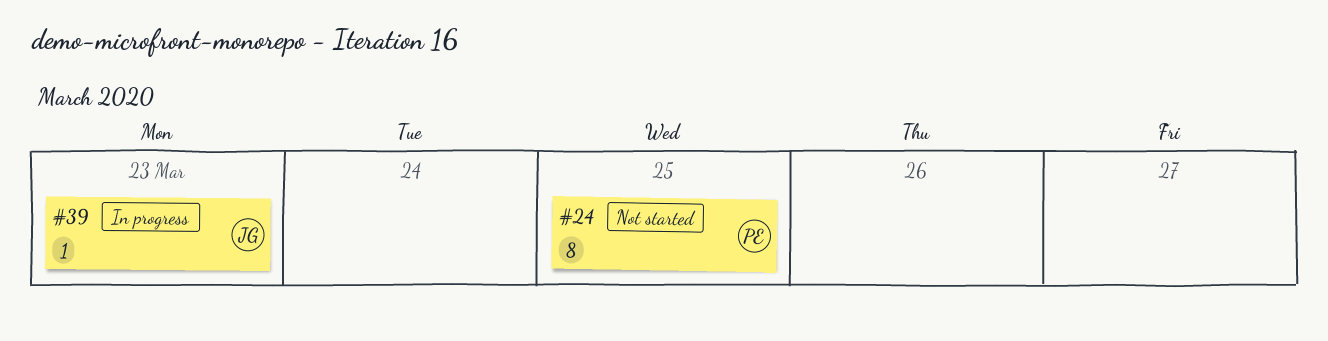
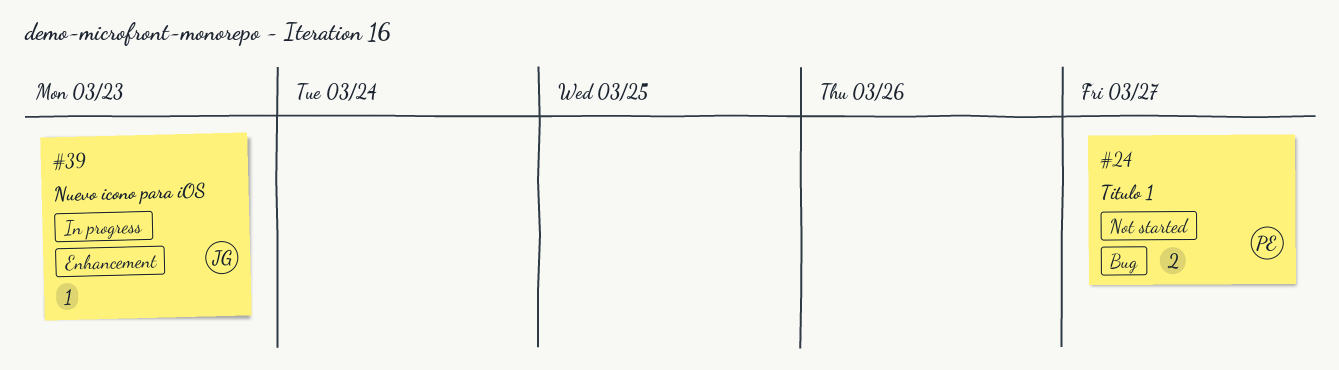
#24, estimate: 8 -> 2
#24, due: Mar 25 -> Mar 27

